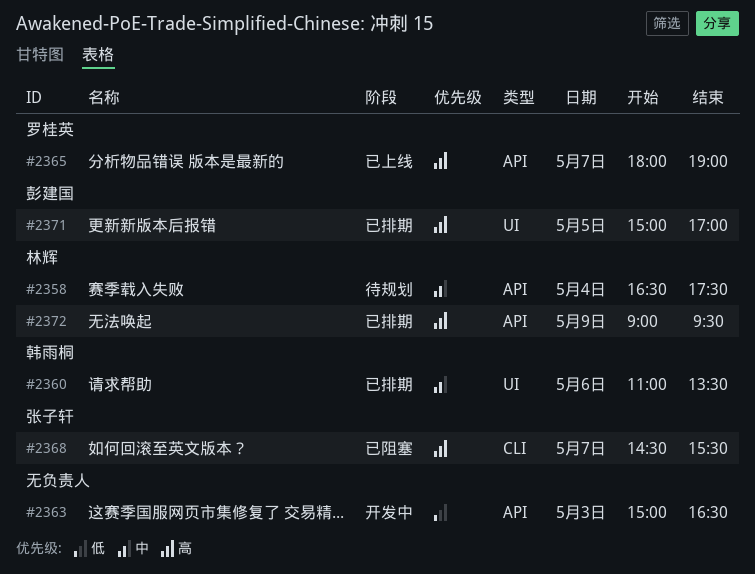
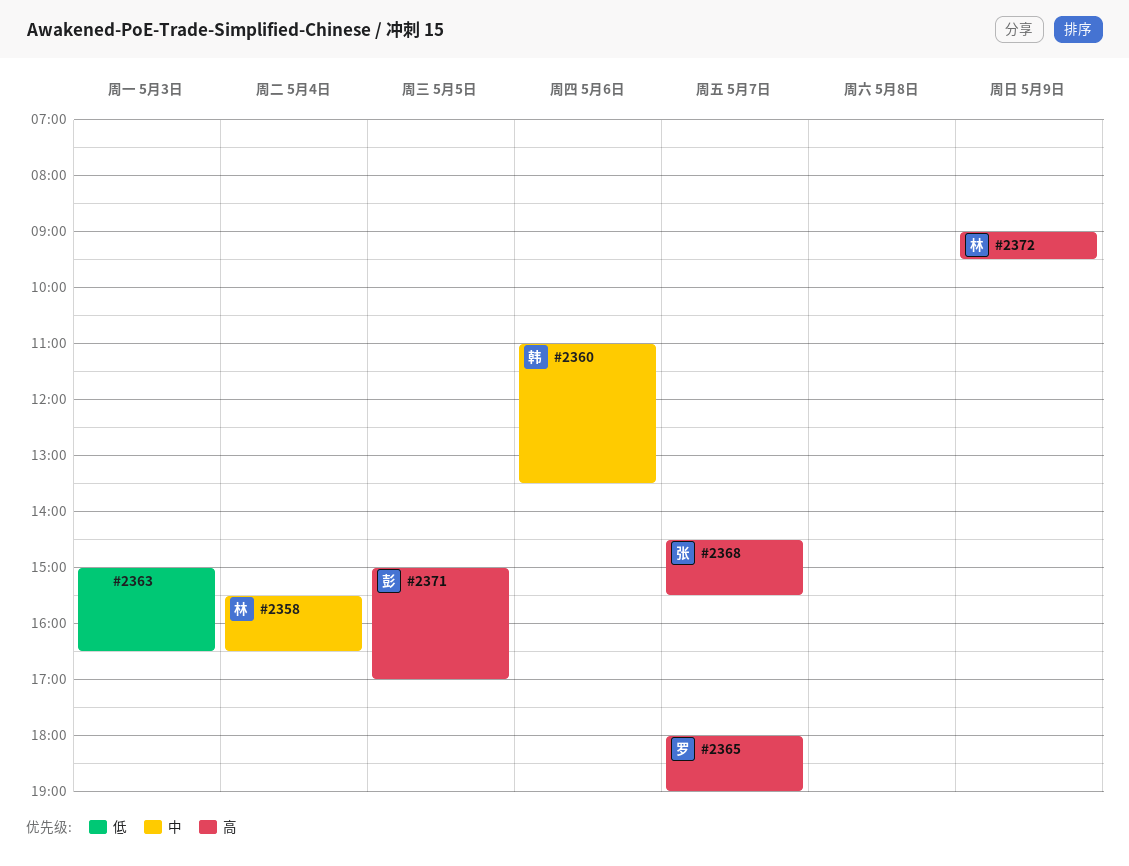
#2358, begins: 16:30 -> 15:30
#2358, ends: 17:30 -> 16:30

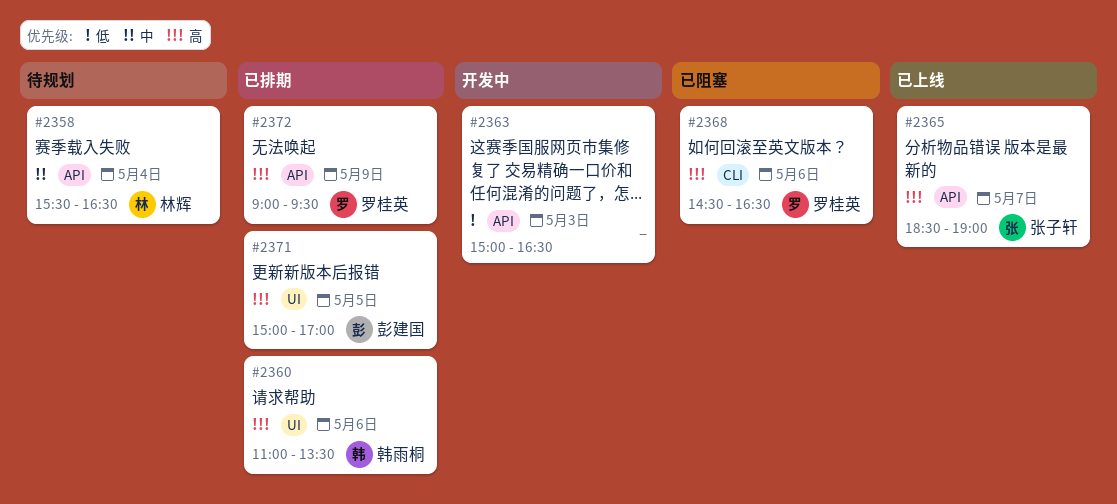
#2360, priority: 中 -> 高
#2365, owner: 罗桂英 -> 张子轩
#2365, begins: 18:00 -> 18:30
#2368, owner: 张子轩 -> 罗桂英
#2368, day: May 7 -> May 6
#2368, ends: 15:30 -> 16:30
#2372, owner: 林辉 -> 罗桂英

